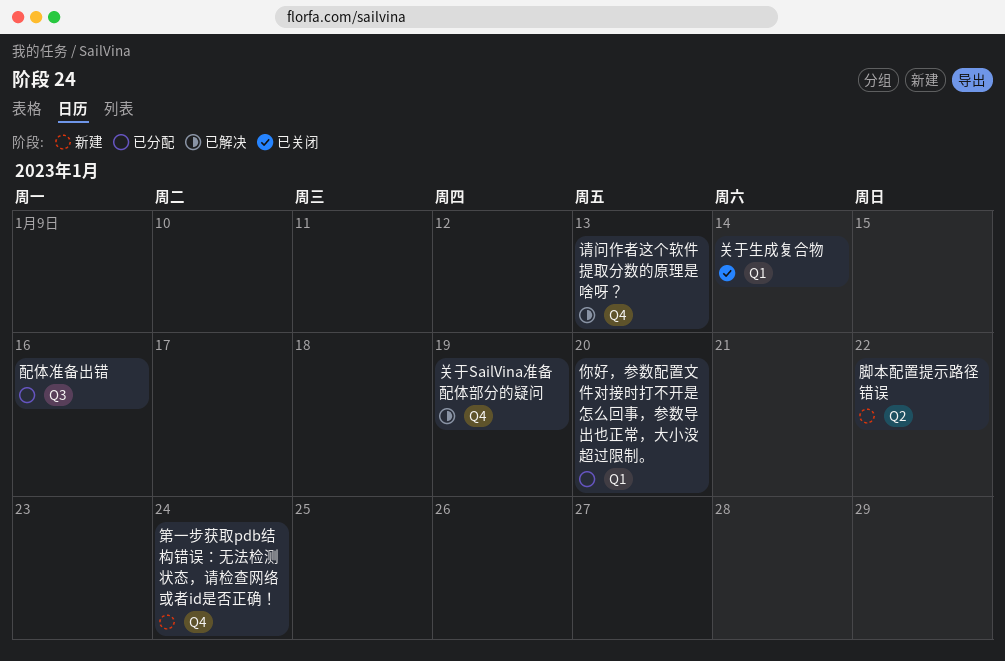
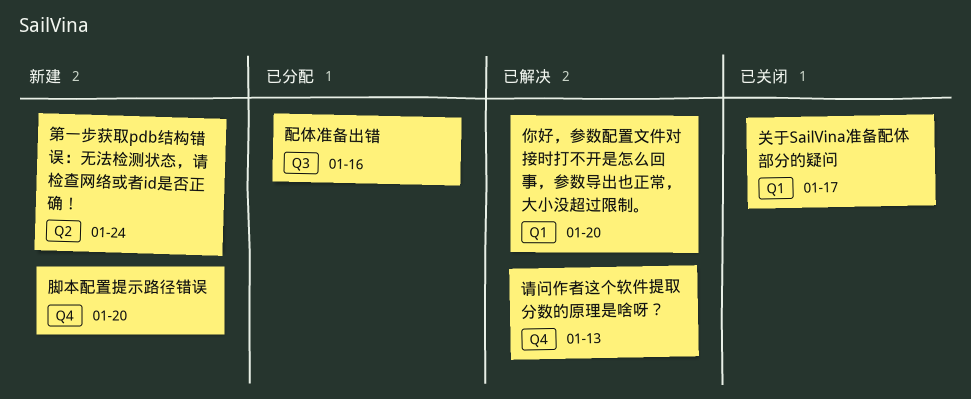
你好，参数配置文件对接时打不开是怎么回事，参数导出也正常，大小没超过限制。, status: 已分配 -> 已解决
关于SailVina准备配体部分的疑问, status: 已解决 -> 已关闭
关于SailVina准备配体部分的疑问, label: Q4 -> Q1
关于SailVina准备配体部分的疑问, due: Jan 19 -> Jan 17
关于生成复合物: present -> none
第一步获取pdb结构错误：无法检测状态，请检查网络或者id是否正确！, label: Q4 -> Q2
脚本配置提示路径错误, label: Q2 -> Q4
脚本配置提示路径错误, due: Jan 22 -> Jan 20

